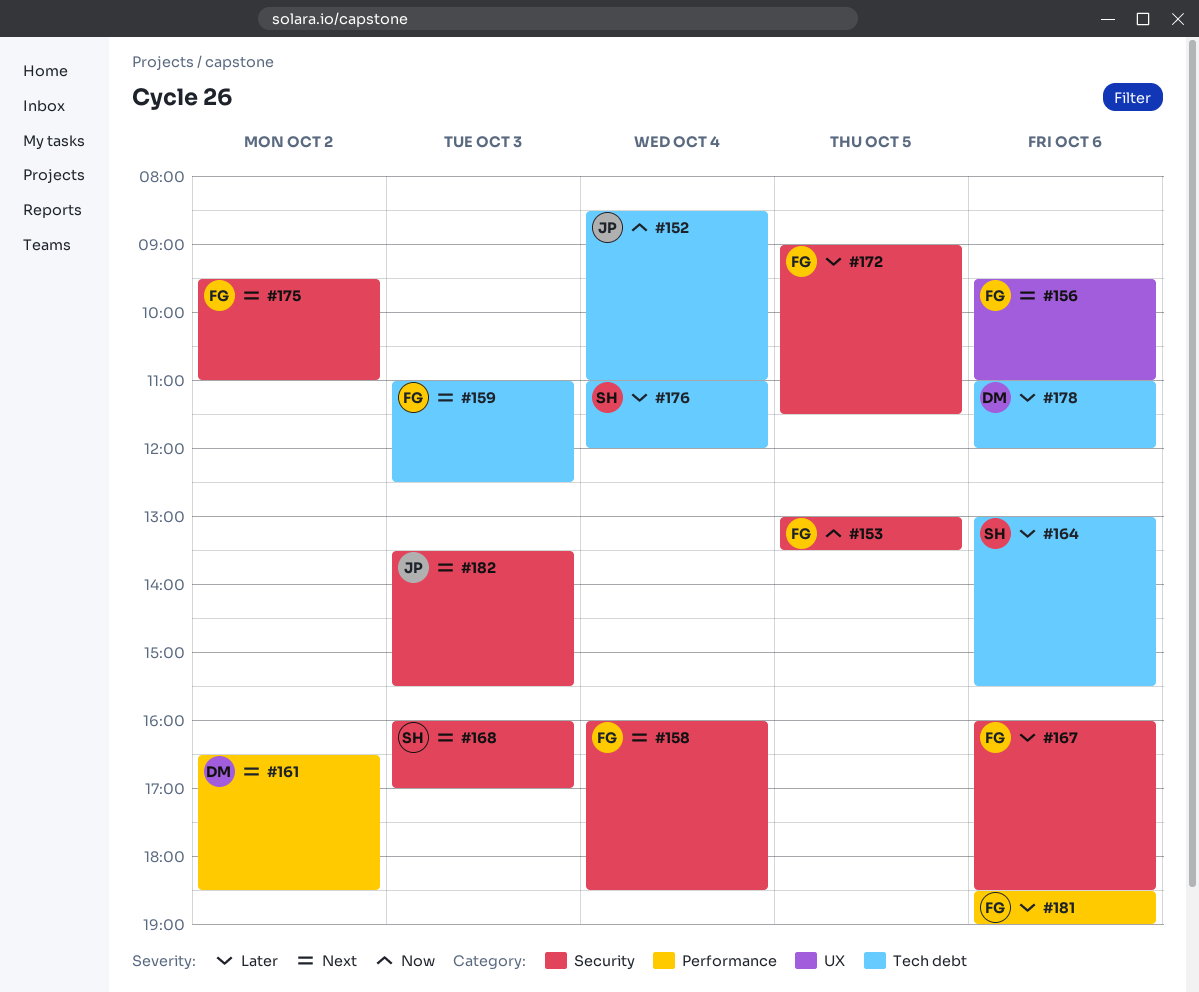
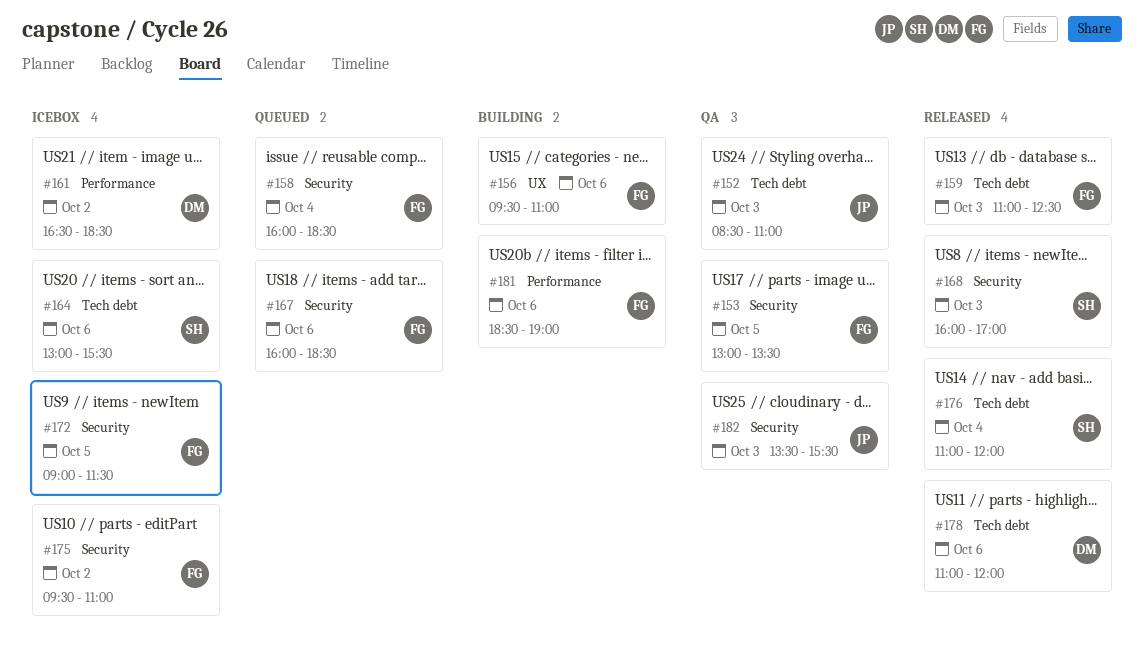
#152, day: Oct 4 -> Oct 3

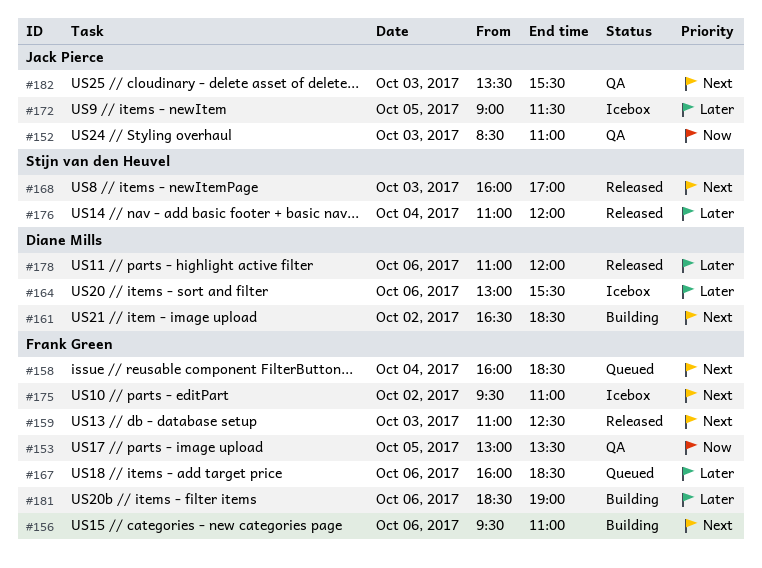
#161, status: Icebox -> Building
#164, owner: Stijn van den Heuvel -> Diane Mills
#172, owner: Frank Green -> Jack Pierce

